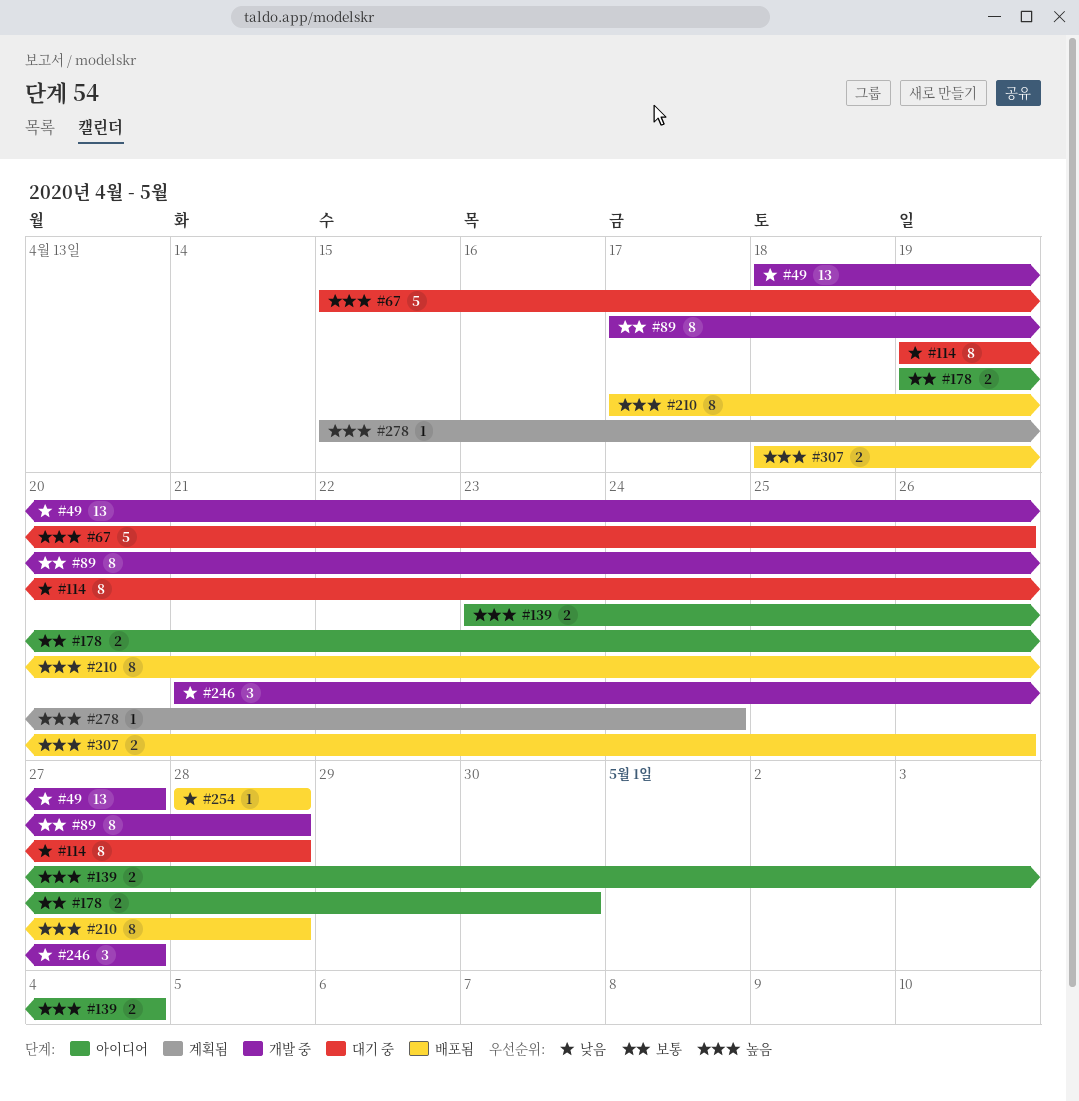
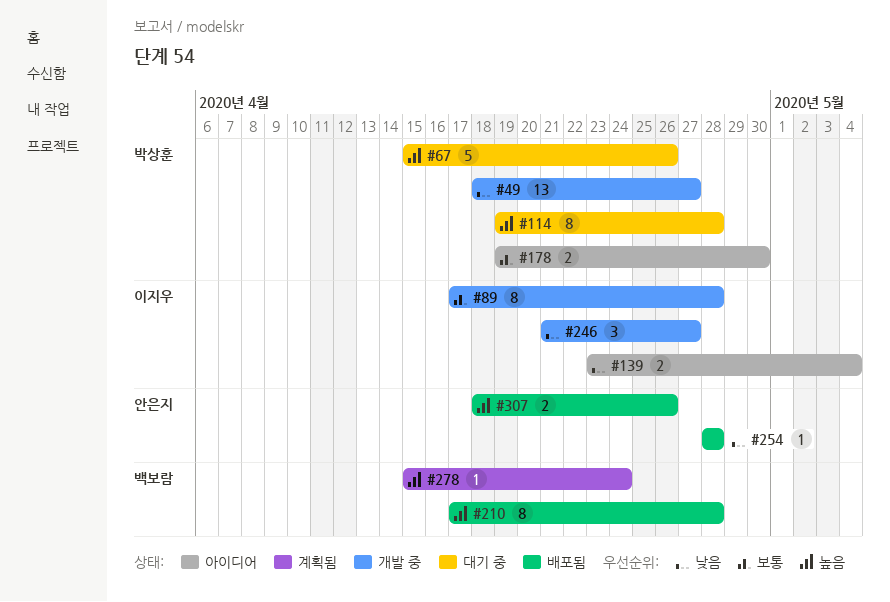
#114, priority: 낮음 -> 높음
#139, priority: 높음 -> 낮음

